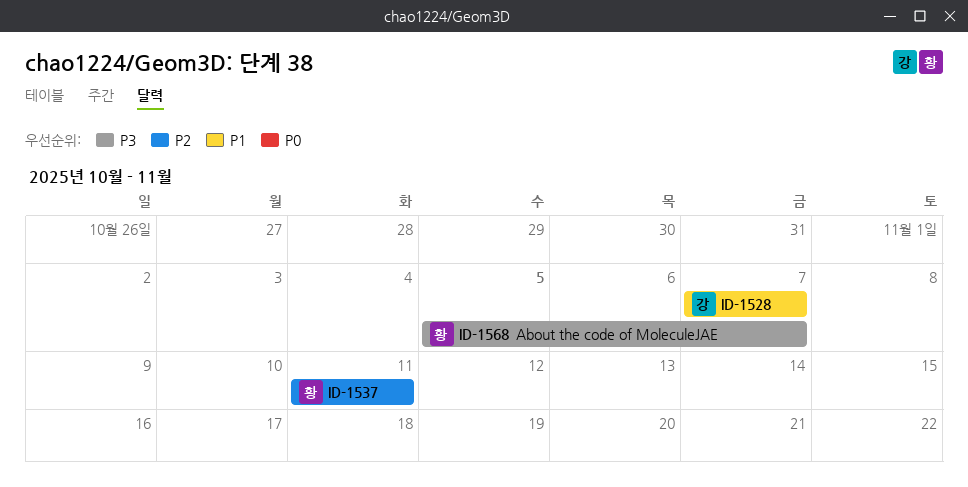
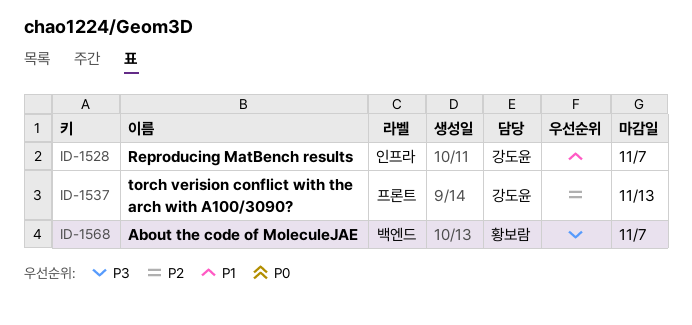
ID-1537, owner: 황보람 -> 강도윤
ID-1537, due: Nov 11 -> Nov 13

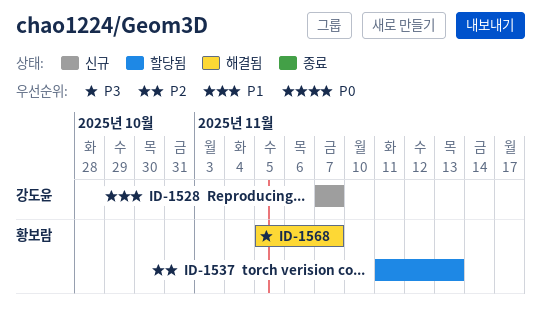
ID-1537, owner: 강도윤 -> 황보람

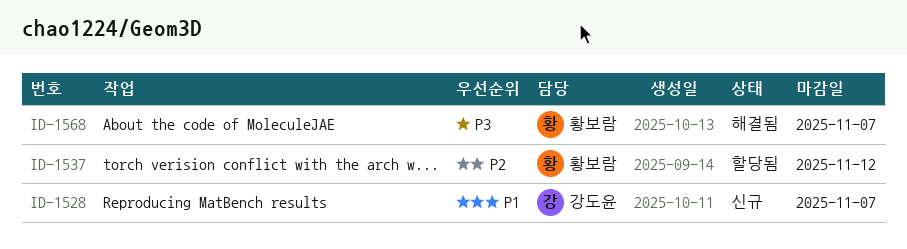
ID-1537, due: Nov 13 -> Nov 12

